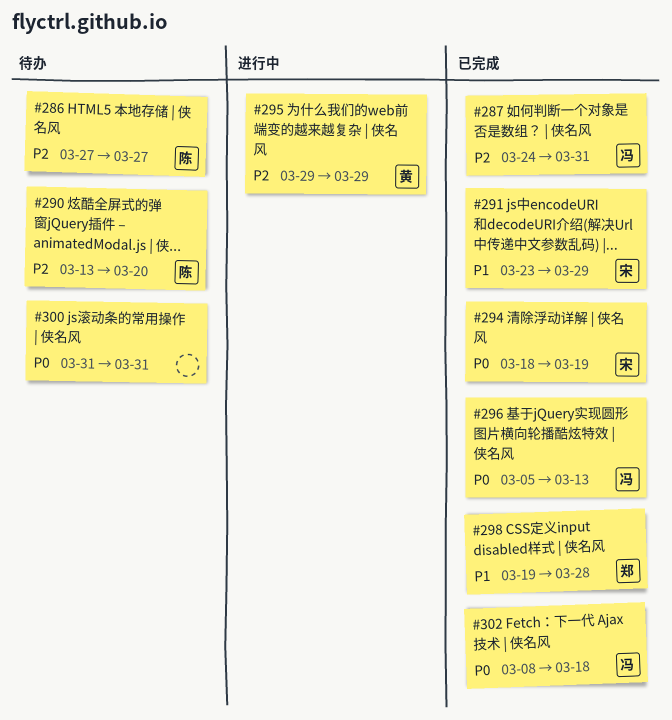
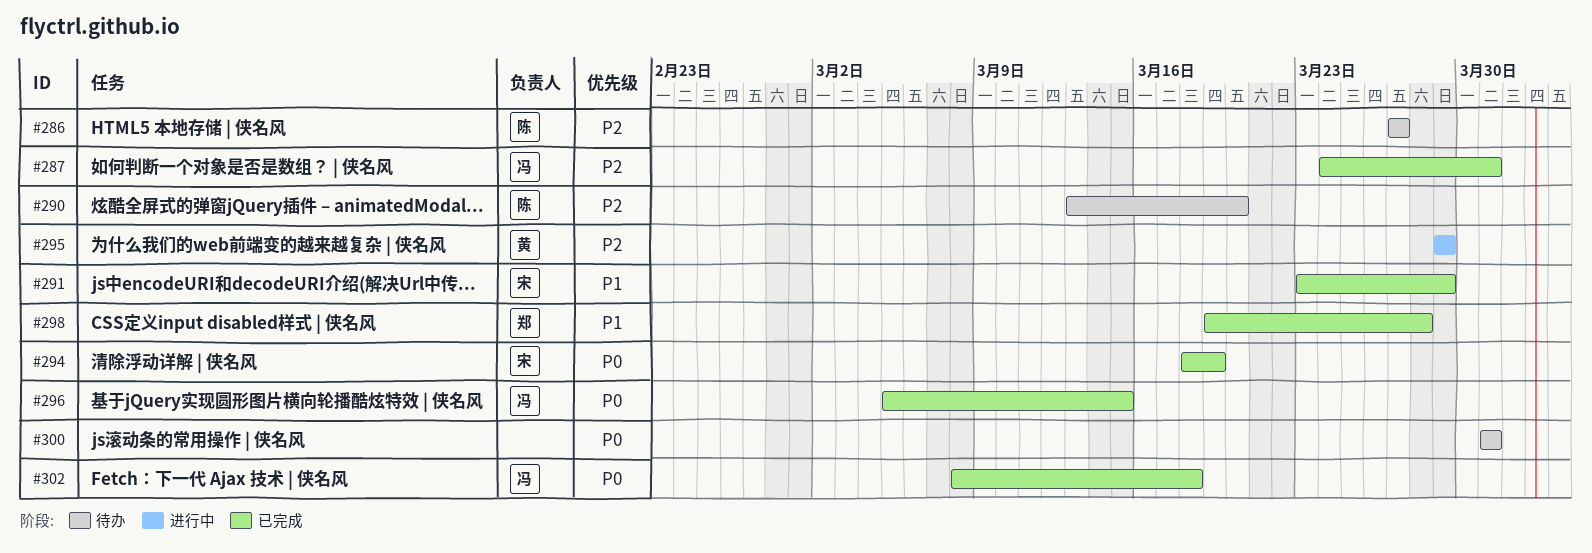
#296, due: Mar 13 -> Mar 15

